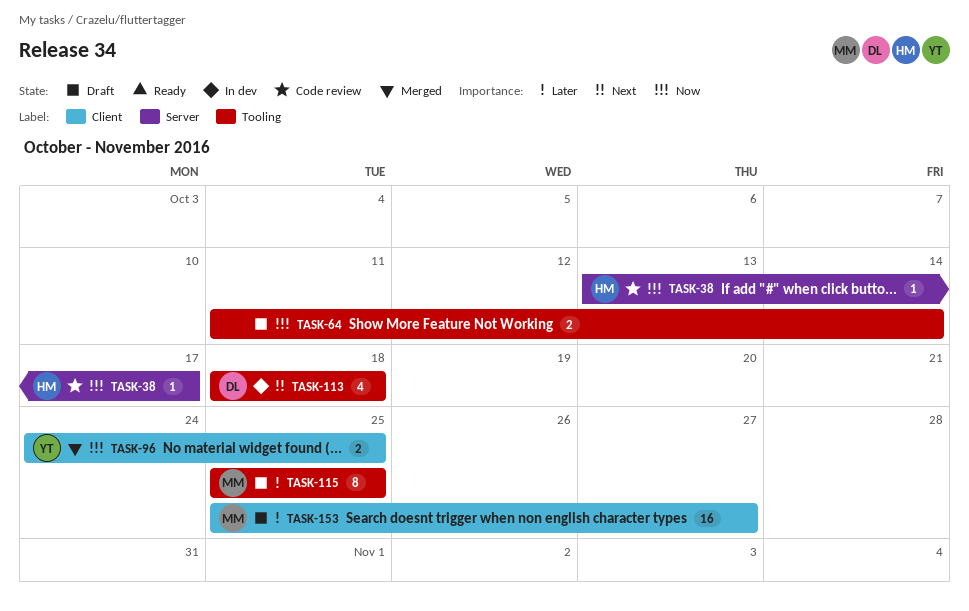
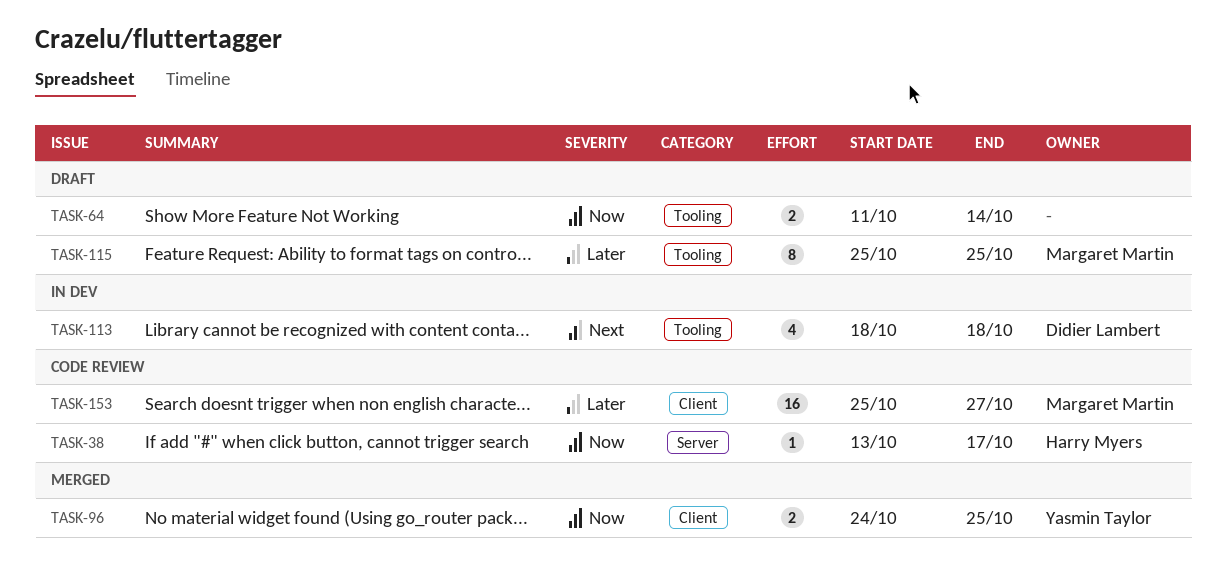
TASK-153, status: Draft -> Code review

